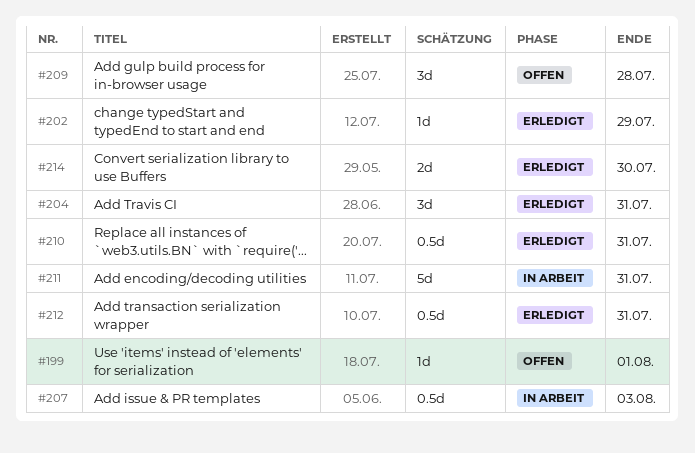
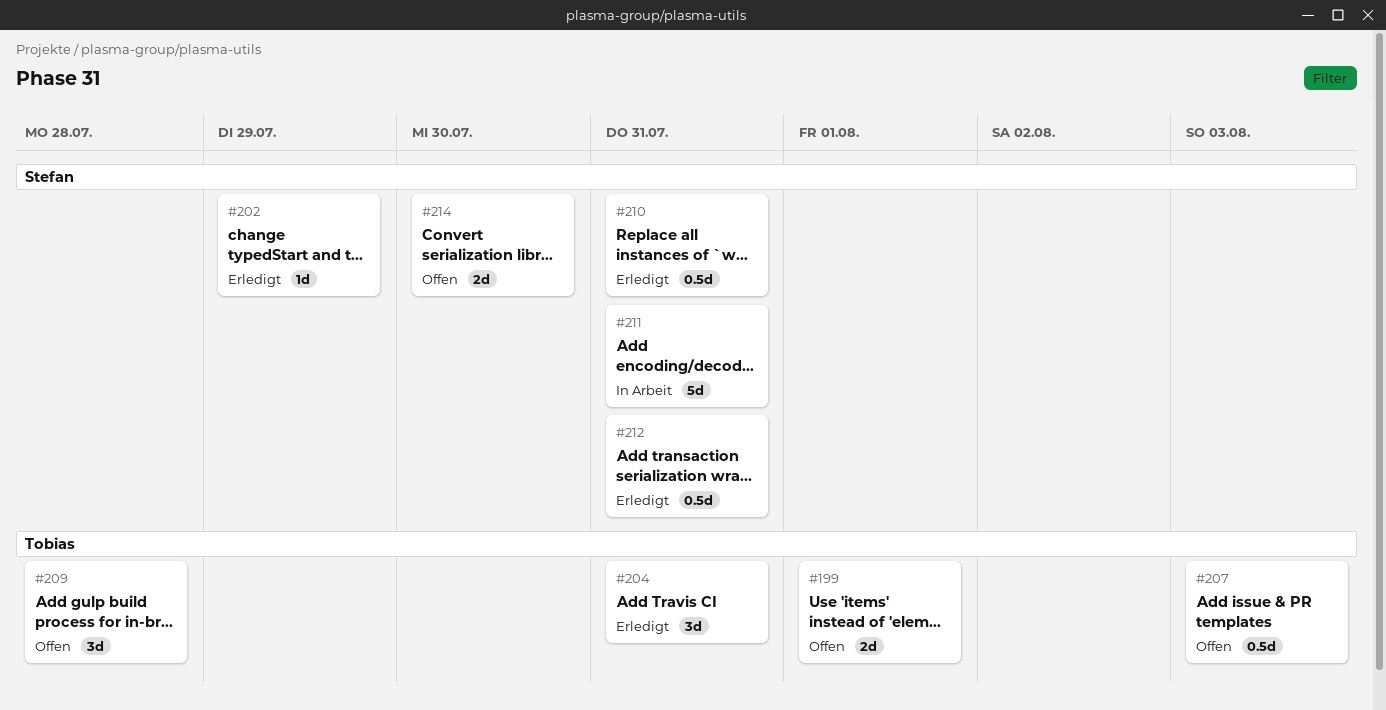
#199, estimate: 1d -> 2d
#207, status: In Arbeit -> Offen
#214, status: Erledigt -> Offen

